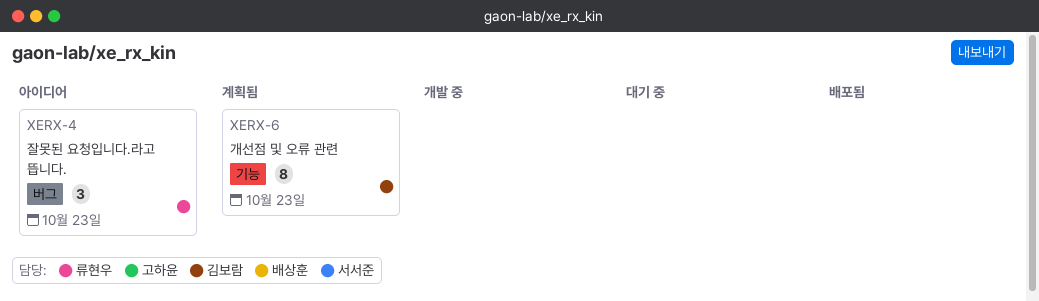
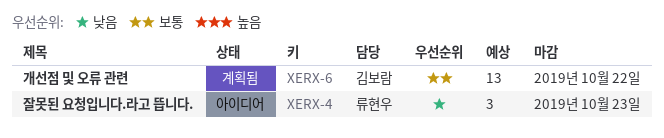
XERX-6, estimate: 8 -> 13
XERX-6, due: Oct 23 -> Oct 22

